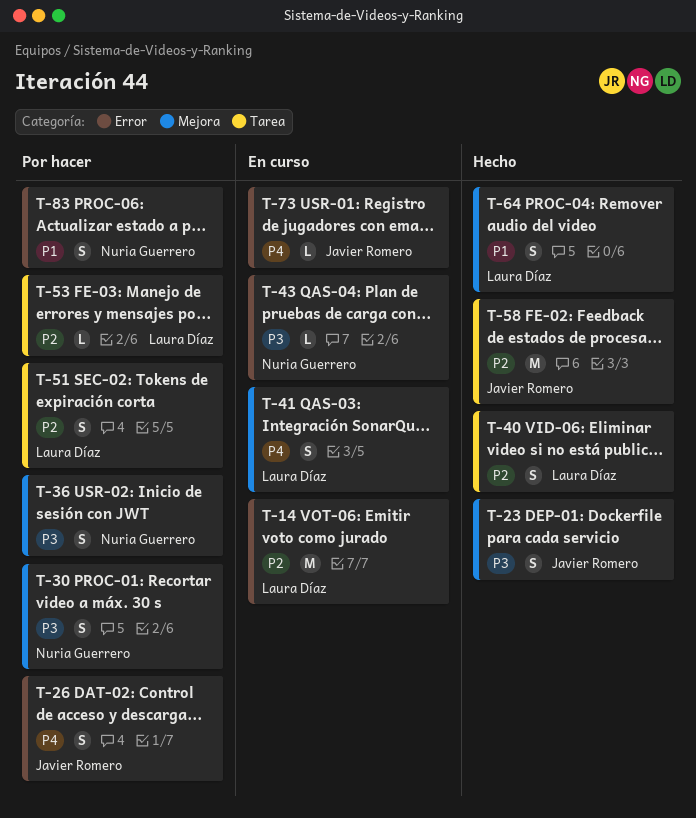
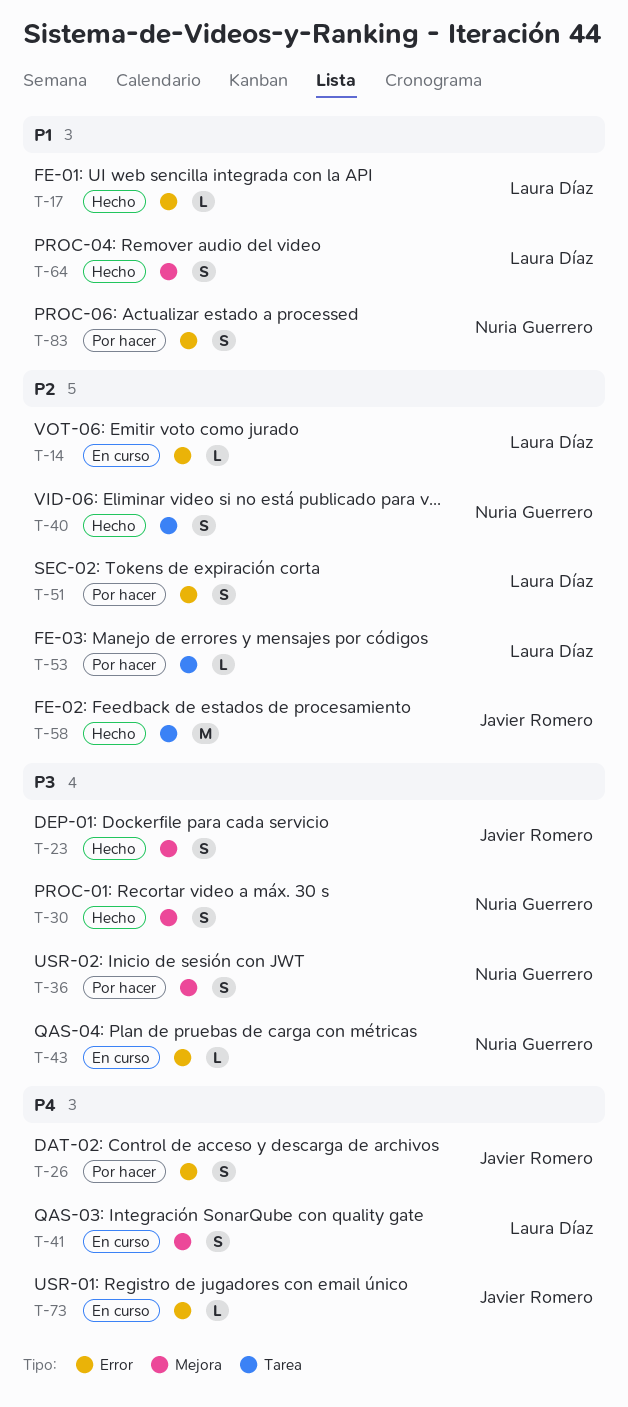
T-14, estimate: M -> L
T-17: none -> present
T-30, status: Por hacer -> Hecho
T-40, owner: Laura Díaz -> Nuria Guerrero
T-51, label: Tarea -> Error

